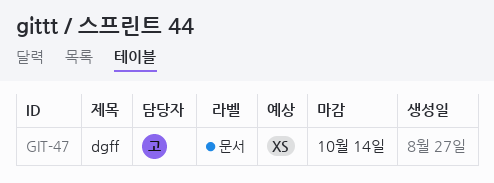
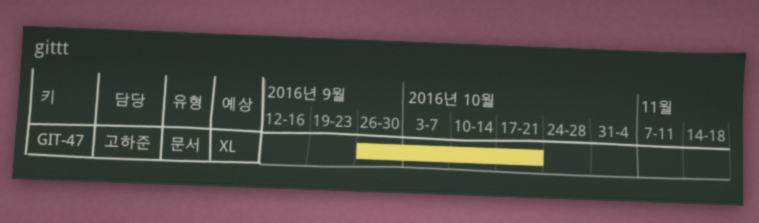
GIT-47, estimate: XS -> XL
GIT-47, due: Oct 14 -> Oct 21

